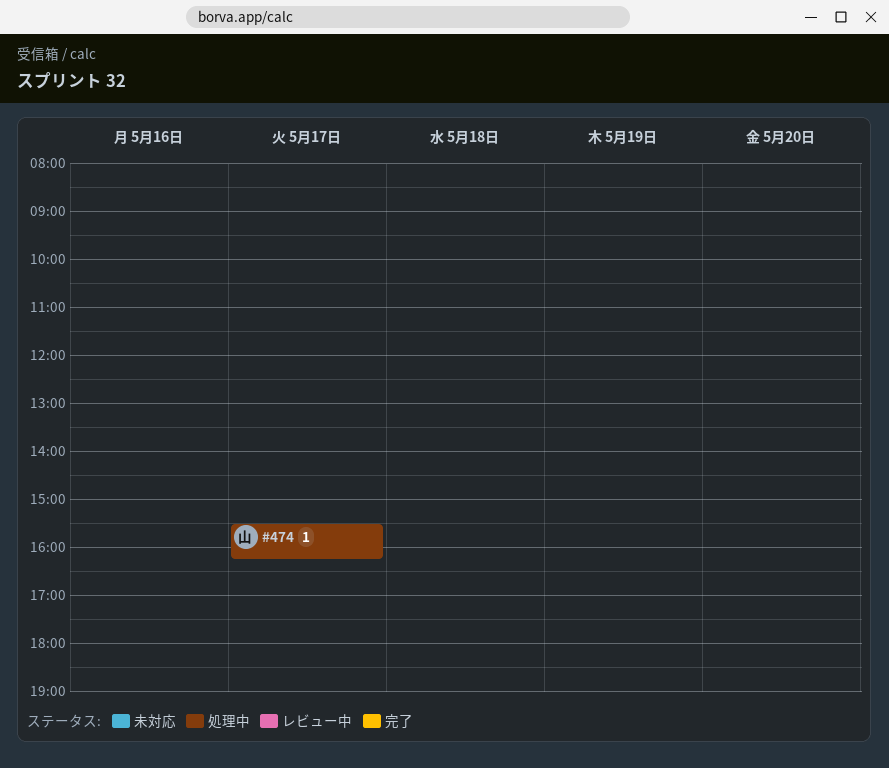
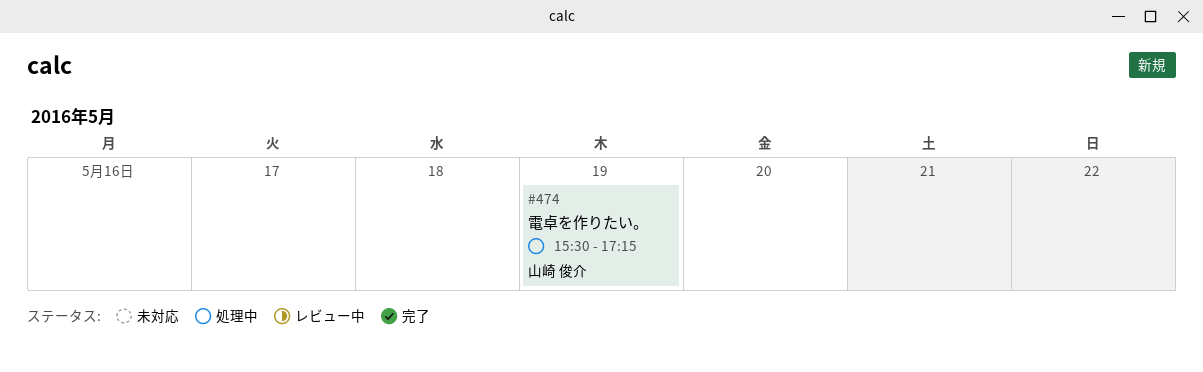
#474, day: May 17 -> May 19
#474, ends: 16:15 -> 17:15

